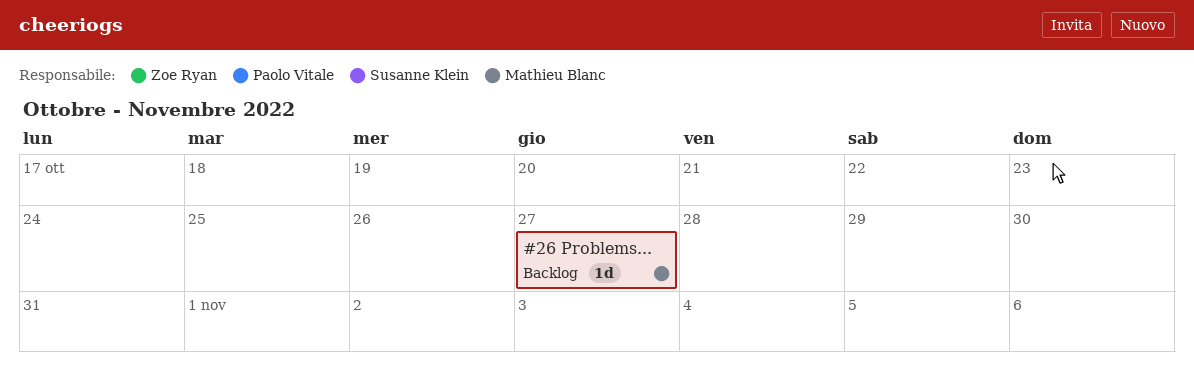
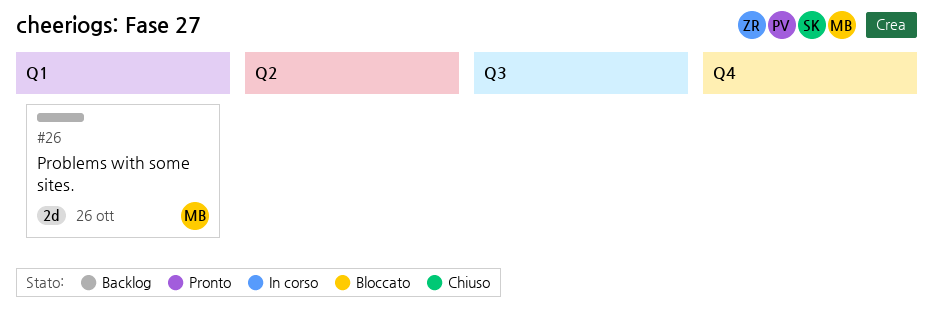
#26, estimate: 1d -> 2d
#26, due: Oct 27 -> Oct 26

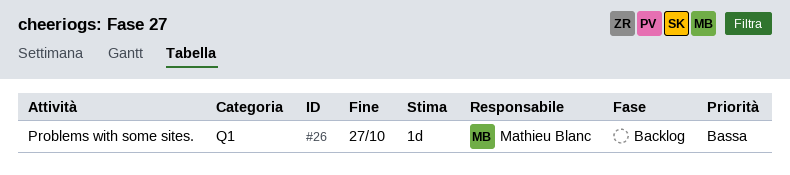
#26, estimate: 2d -> 1d
#26, due: Oct 26 -> Oct 27

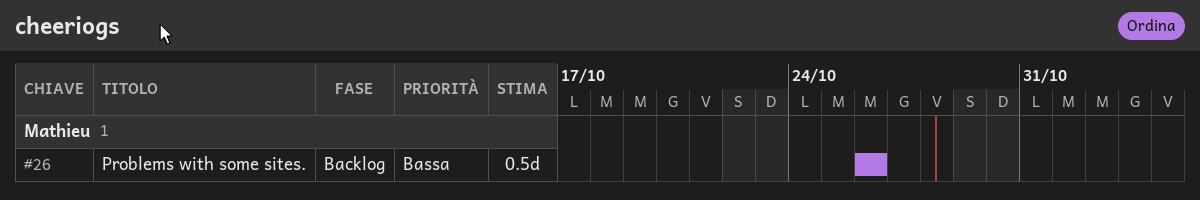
#26, estimate: 1d -> 0.5d
#26, due: Oct 27 -> Oct 26

